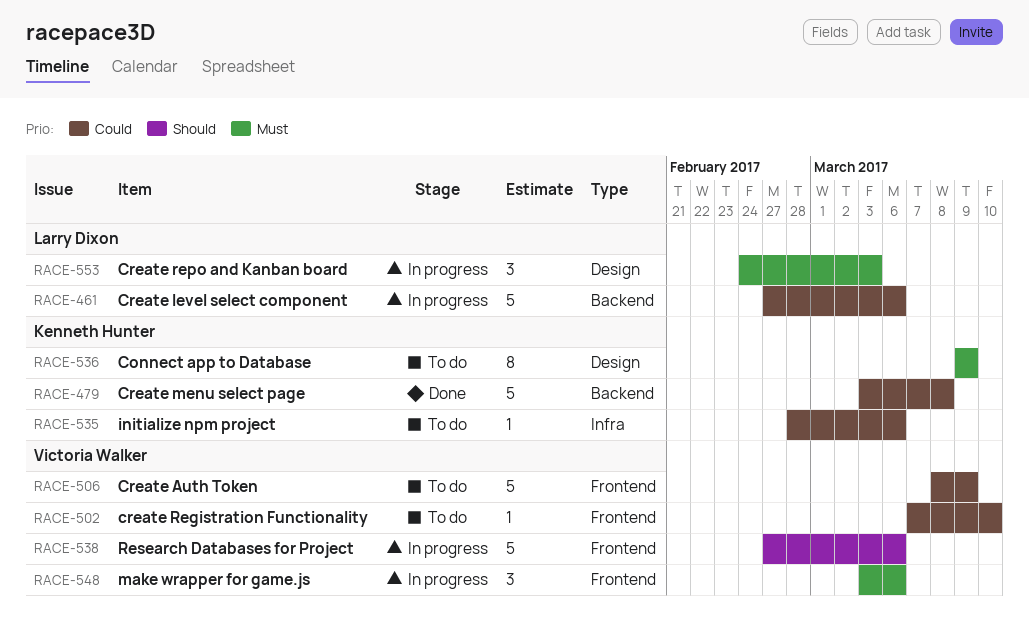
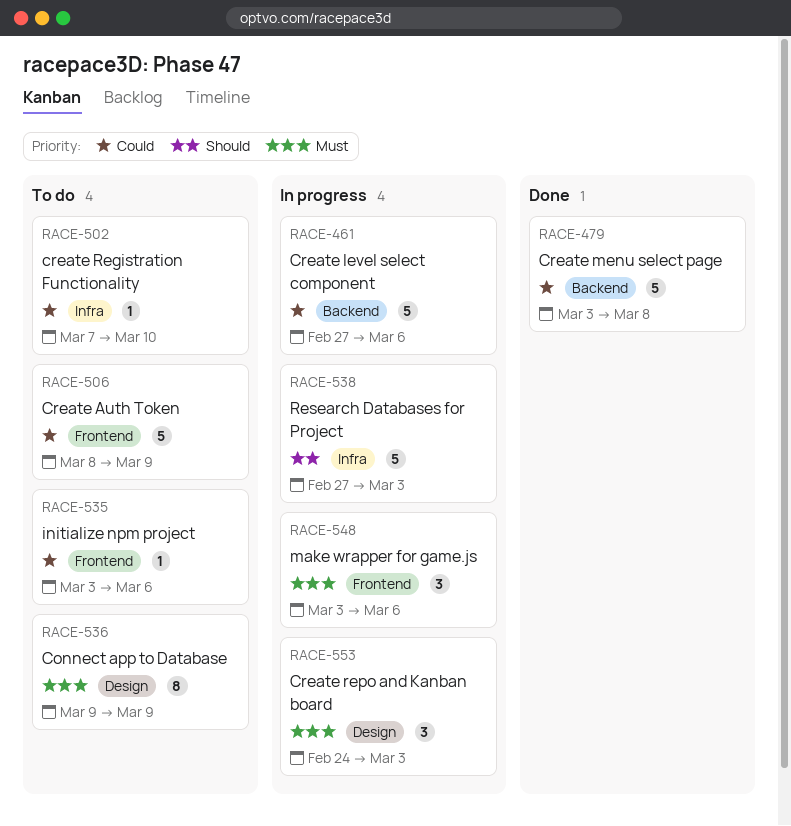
RACE-502, label: Frontend -> Infra
RACE-535, label: Infra -> Frontend
RACE-535, start: Feb 28 -> Mar 3
RACE-538, label: Frontend -> Infra
RACE-538, due: Mar 6 -> Mar 3

